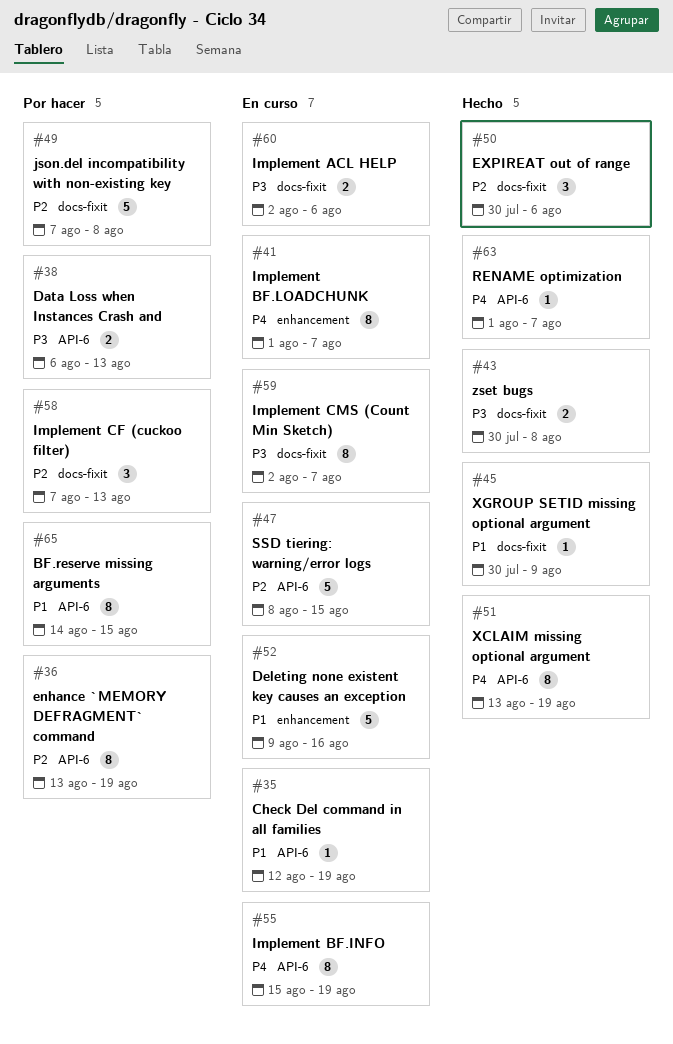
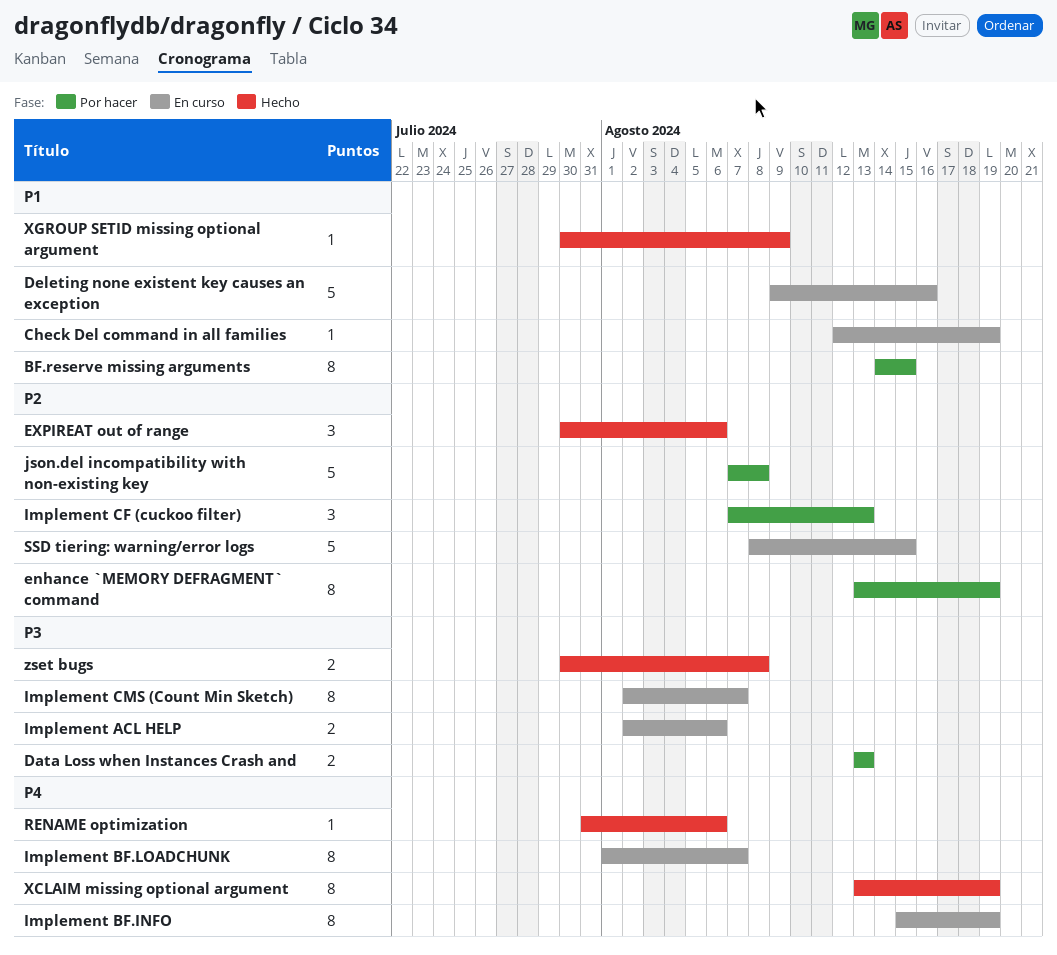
Data Loss when Instances Crash and, start: Aug 6 -> Aug 13
RENAME optimization, start: Aug 1 -> Jul 31
RENAME optimization, due: Aug 7 -> Aug 6

